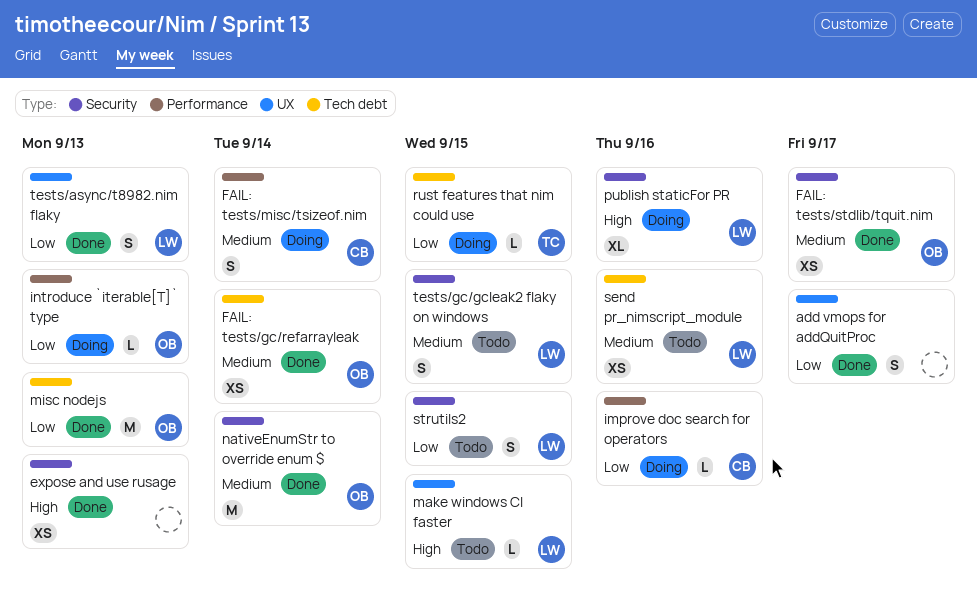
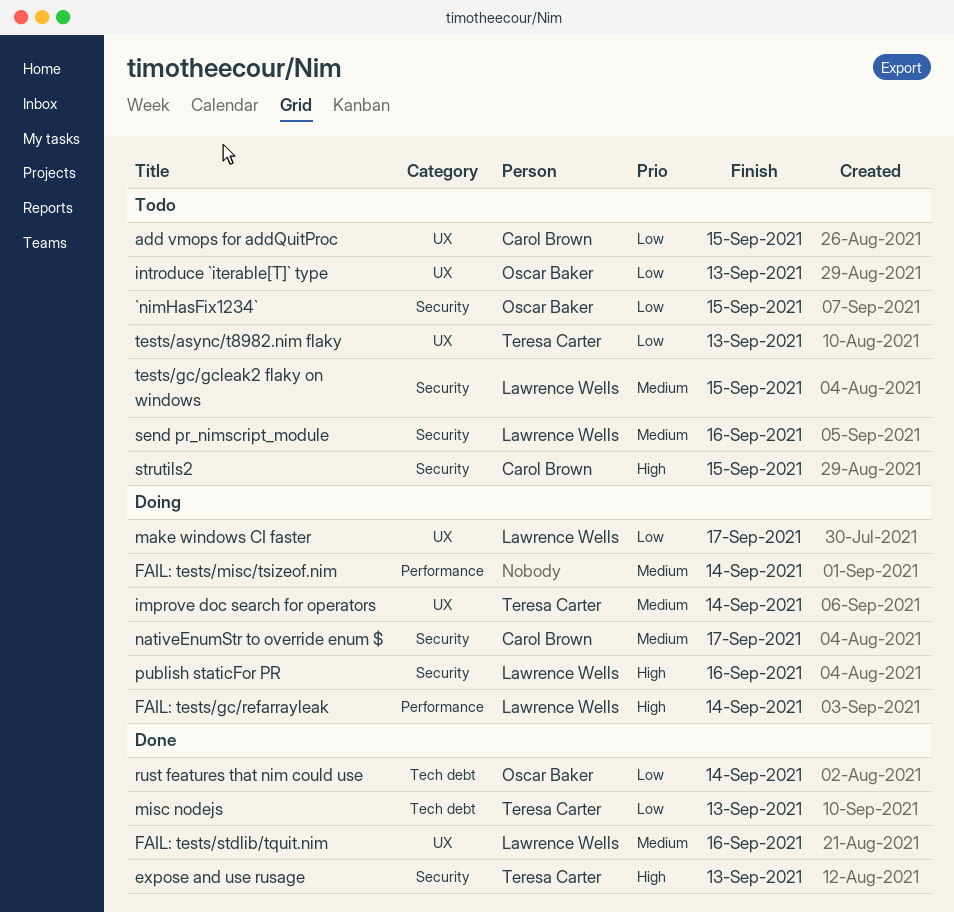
`nimHasFix1234`: none -> present
add vmops for addQuitProc, status: Done -> Todo
add vmops for addQuitProc, owner: none -> Carol Brown
add vmops for addQuitProc, due: Sep 17 -> Sep 15
expose and use rusage, owner: none -> Teresa Carter
FAIL: tests/gc/refarrayleak, status: Done -> Doing
FAIL: tests/gc/refarrayleak, owner: Oscar Baker -> Lawrence Wells
FAIL: tests/gc/refarrayleak, priority: Medium -> High
FAIL: tests/gc/refarrayleak, label: Tech debt -> Performance
FAIL: tests/misc/tsizeof.nim, owner: Carol Brown -> none
FAIL: tests/stdlib/tquit.nim, owner: Oscar Baker -> Lawrence Wells
FAIL: tests/stdlib/tquit.nim, label: Security -> UX
FAIL: tests/stdlib/tquit.nim, due: Sep 17 -> Sep 16
improve doc search for operators, owner: Carol Brown -> Teresa Carter
improve doc search for operators, priority: Low -> Medium
improve doc search for operators, label: Performance -> UX
improve doc search for operators, due: Sep 16 -> Sep 14
introduce `iterable[T]` type, status: Doing -> Todo
introduce `iterable[T]` type, label: Performance -> UX
make windows CI faster, status: Todo -> Doing
make windows CI faster, priority: High -> Low
make windows CI faster, due: Sep 15 -> Sep 17
misc nodejs, owner: Oscar Baker -> Teresa Carter
nativeEnumStr to override enum $, status: Done -> Doing
nativeEnumStr to override enum $, owner: Oscar Baker -> Carol Brown
nativeEnumStr to override enum $, due: Sep 14 -> Sep 17
rust features that nim could use, status: Doing -> Done
rust features that nim could use, owner: Teresa Carter -> Oscar Baker
rust features that nim could use, due: Sep 15 -> Sep 14
send pr_nimscript_module, label: Tech debt -> Security
strutils2, owner: Lawrence Wells -> Carol Brown
strutils2, priority: Low -> High
tests/async/t8982.nim flaky, status: Done -> Todo
tests/async/t8982.nim flaky, owner: Lawrence Wells -> Teresa Carter

